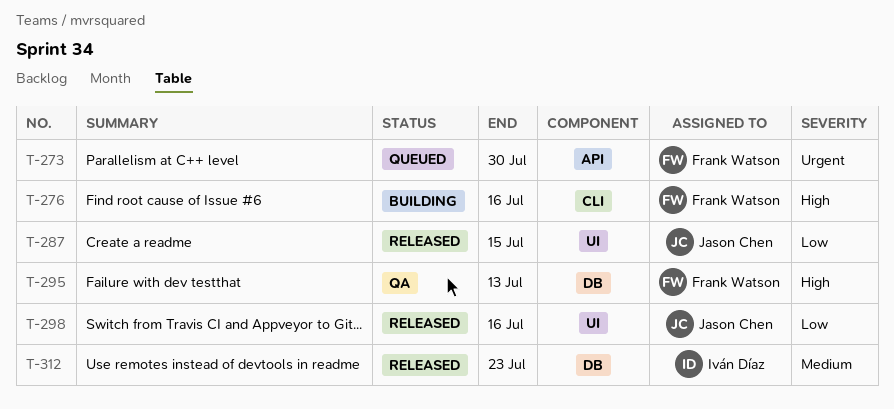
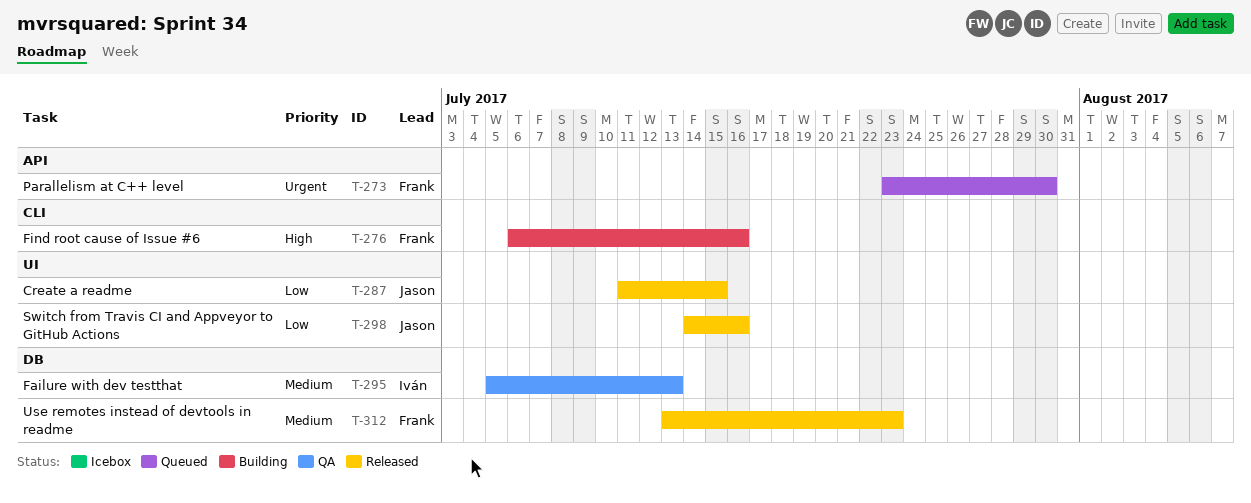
T-295, owner: Frank Watson -> Iván Díaz
T-295, priority: High -> Medium
T-312, owner: Iván Díaz -> Frank Watson

